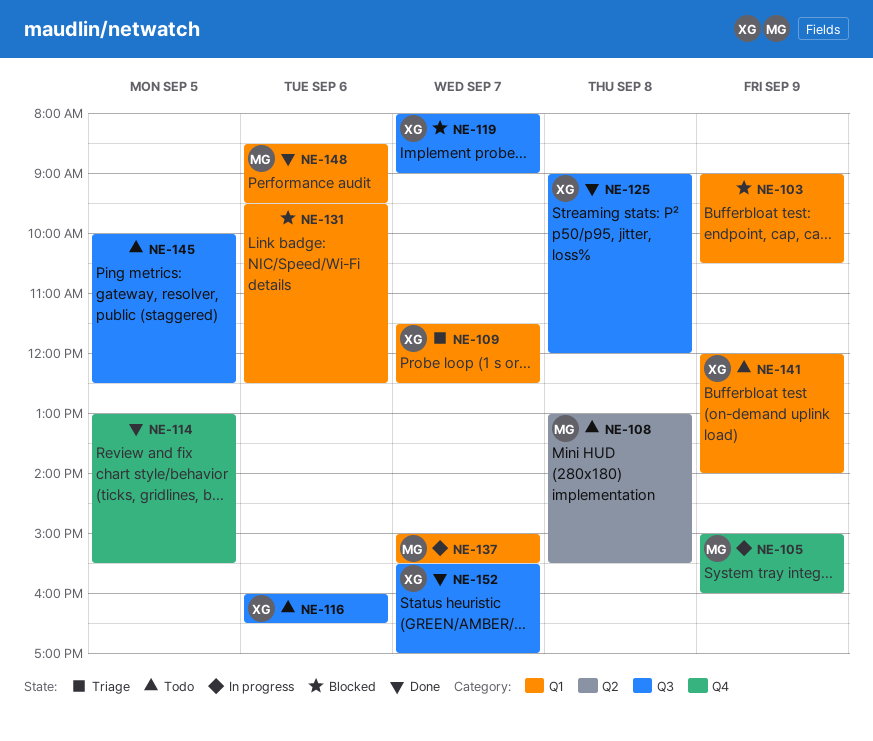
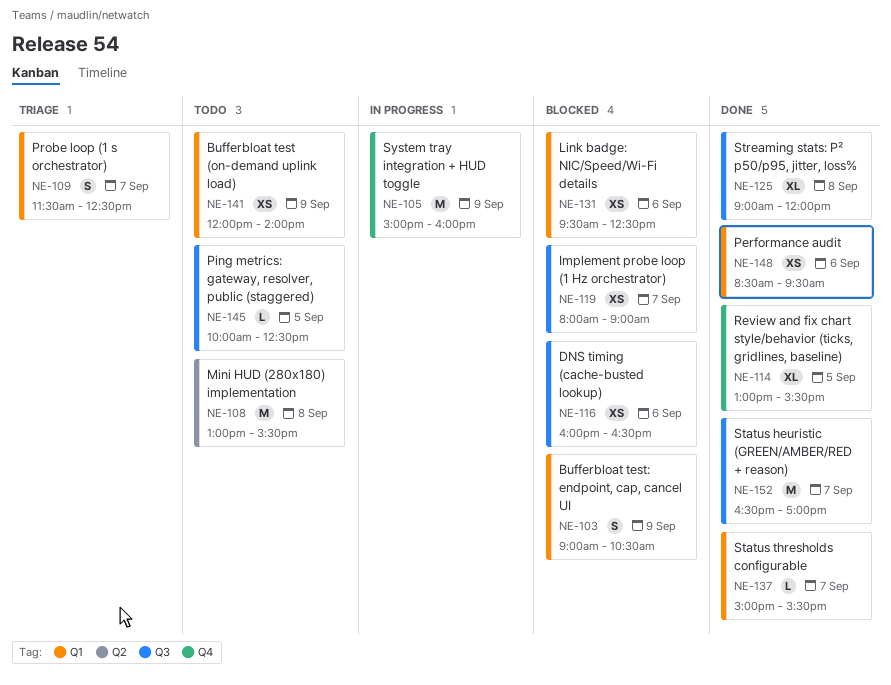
NE-116, status: Todo -> Blocked
NE-137, status: In progress -> Done
NE-152, begins: 15:30 -> 16:30

